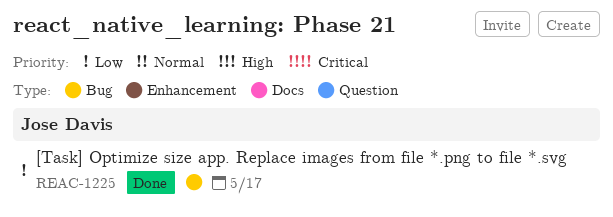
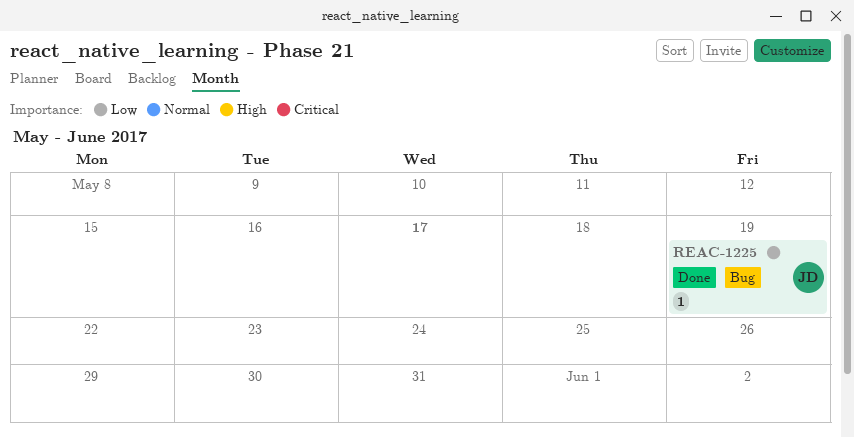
REAC-1225, due: May 17 -> May 19

